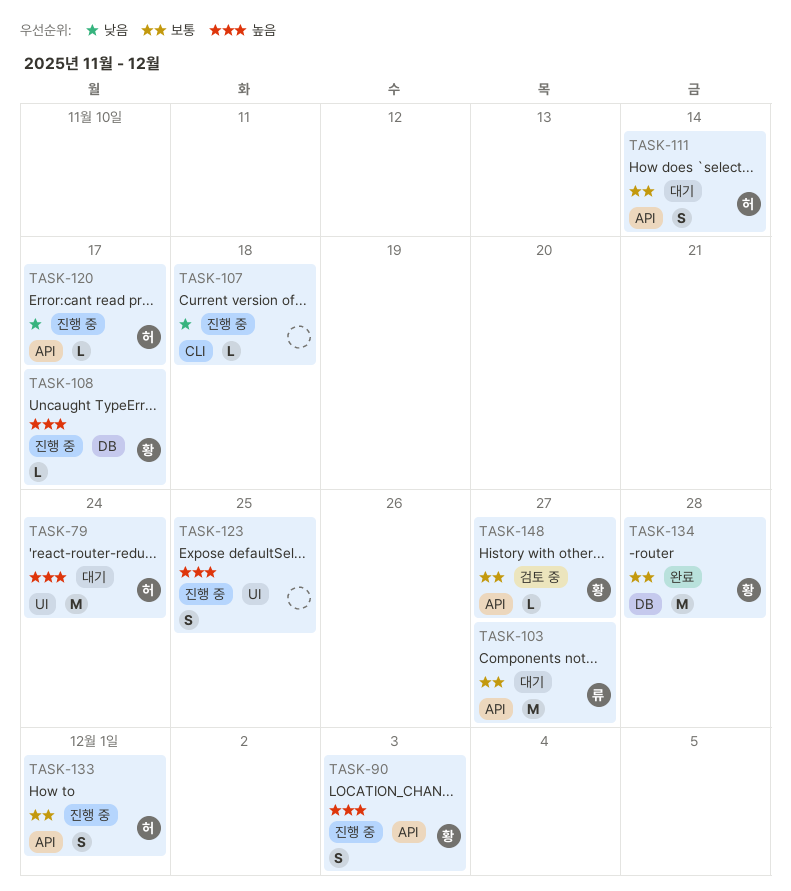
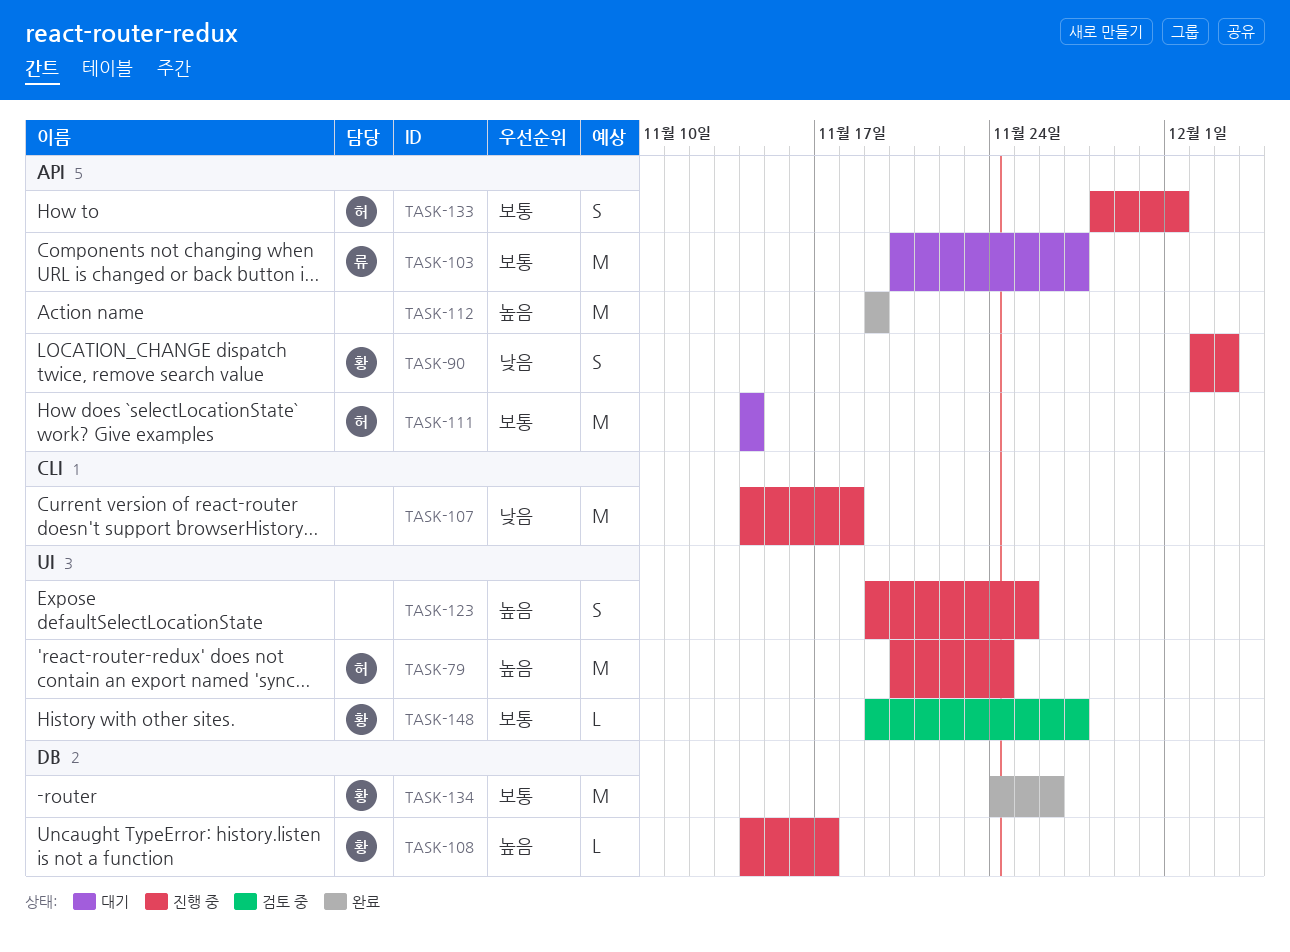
TASK-79, status: 대기 -> 진행 중
TASK-90, priority: 높음 -> 낮음
TASK-107, estimate: L -> M
TASK-111, estimate: S -> M
TASK-112: none -> present
TASK-120: present -> none
TASK-134, due: Nov 28 -> Nov 26
TASK-148, label: API -> UI

